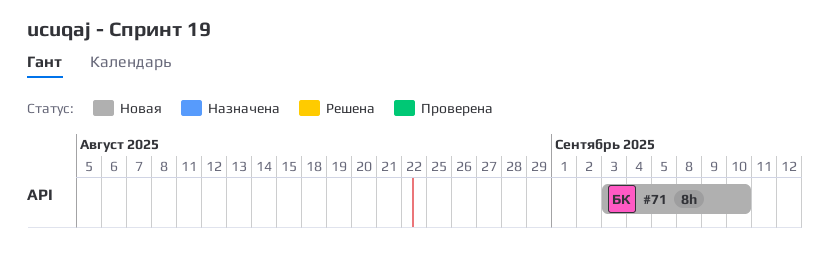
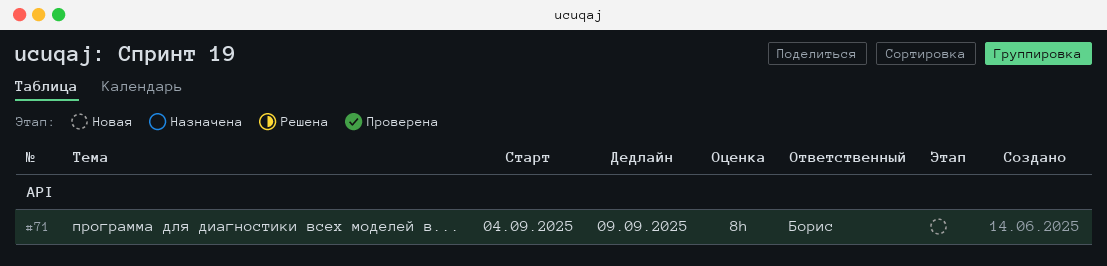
#71, start: Sep 3 -> Sep 4
#71, due: Sep 10 -> Sep 9

